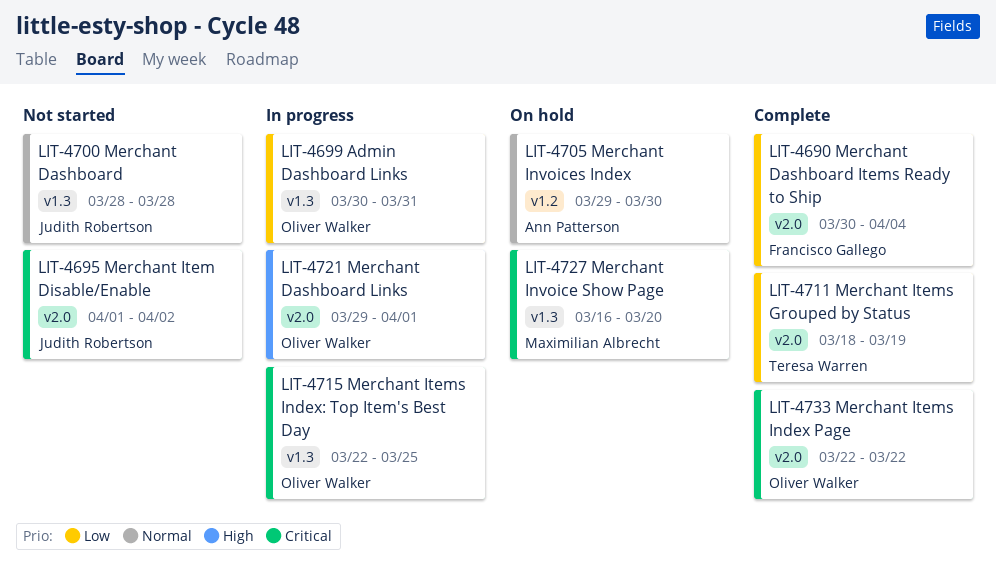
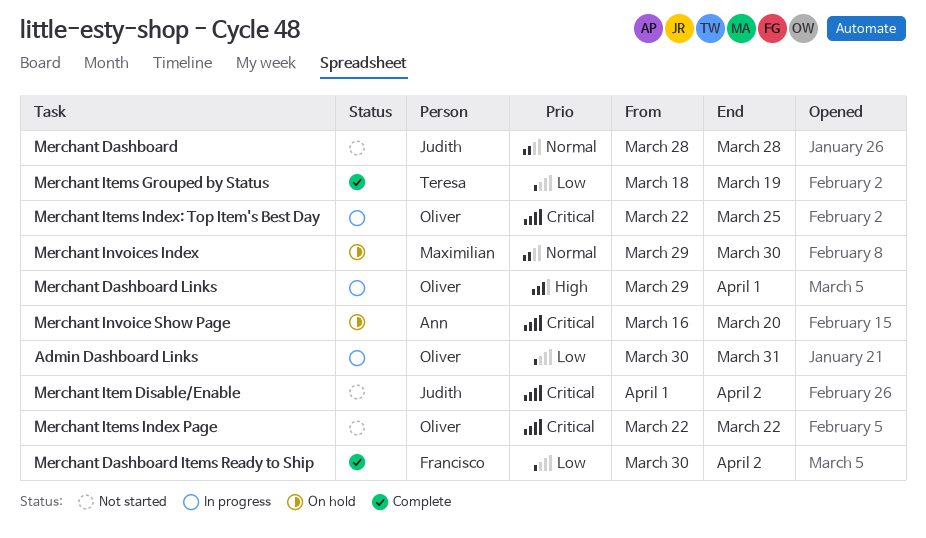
Merchant Dashboard Items Ready to Ship, due: Apr 4 -> Apr 2
Merchant Invoice Show Page, owner: Maximilian Albrecht -> Ann Patterson
Merchant Invoices Index, owner: Ann Patterson -> Maximilian Albrecht
Merchant Items Index Page, status: Complete -> Not started

